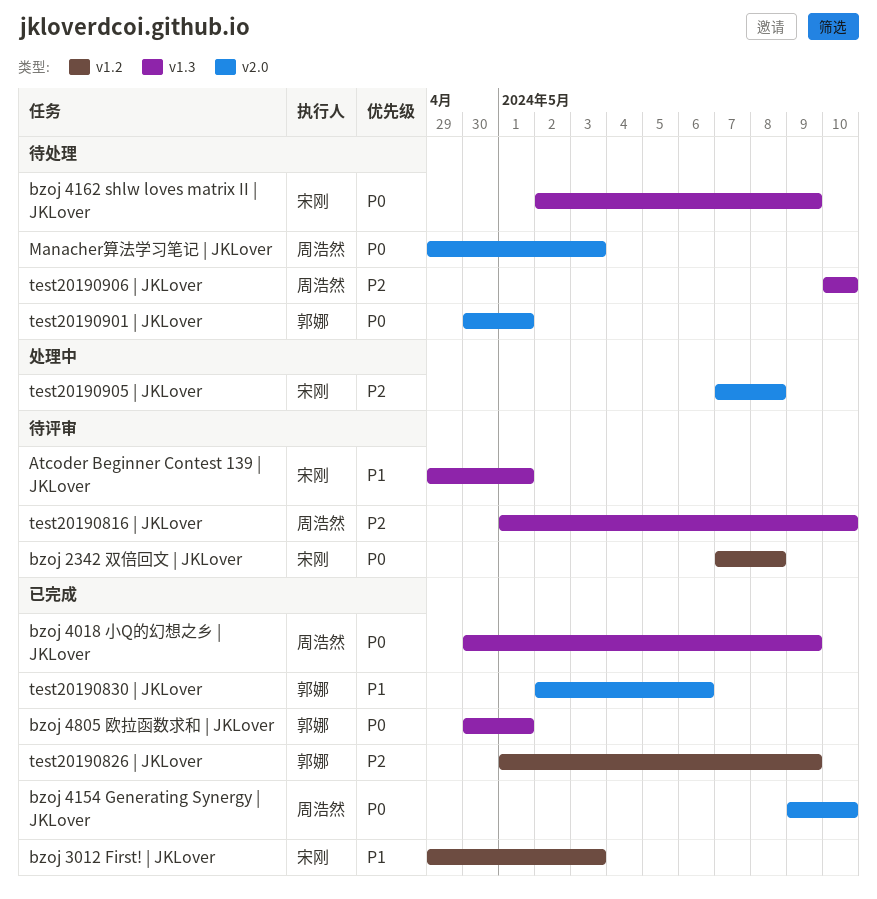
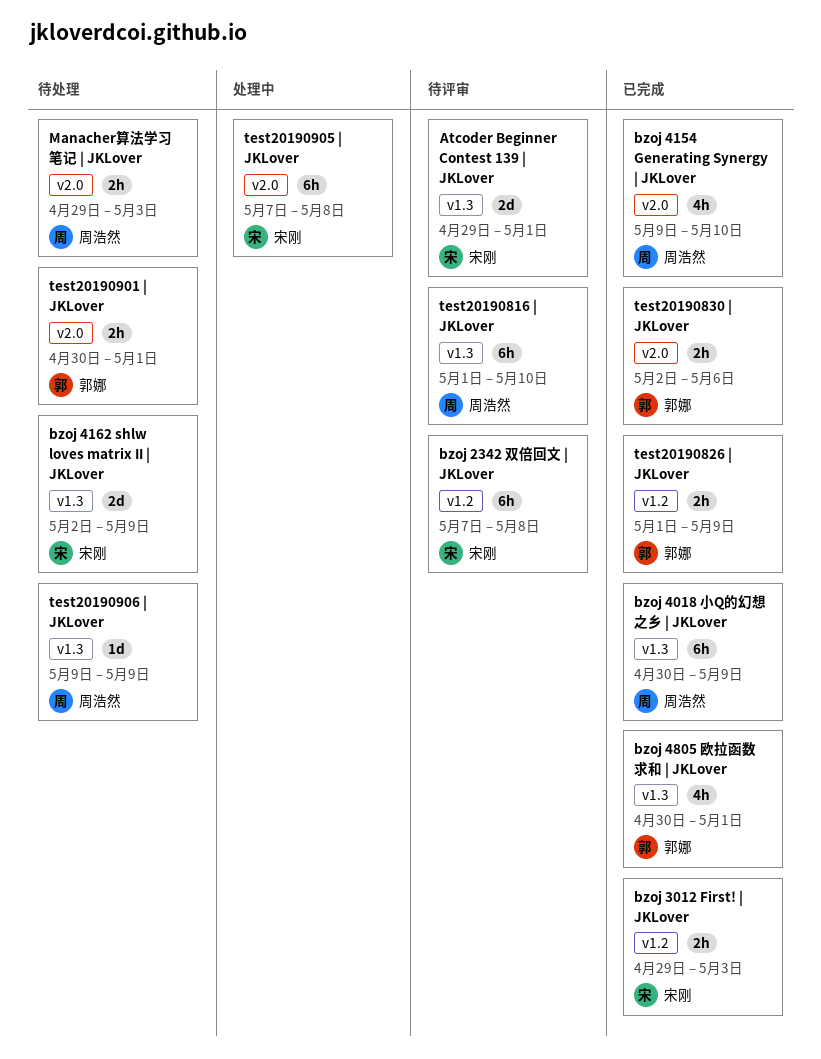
test20190906 | JKLover, start: May 10 -> May 9
test20190906 | JKLover, due: May 10 -> May 9

